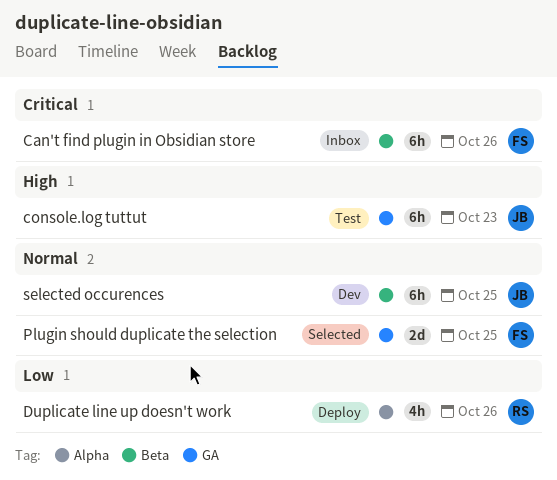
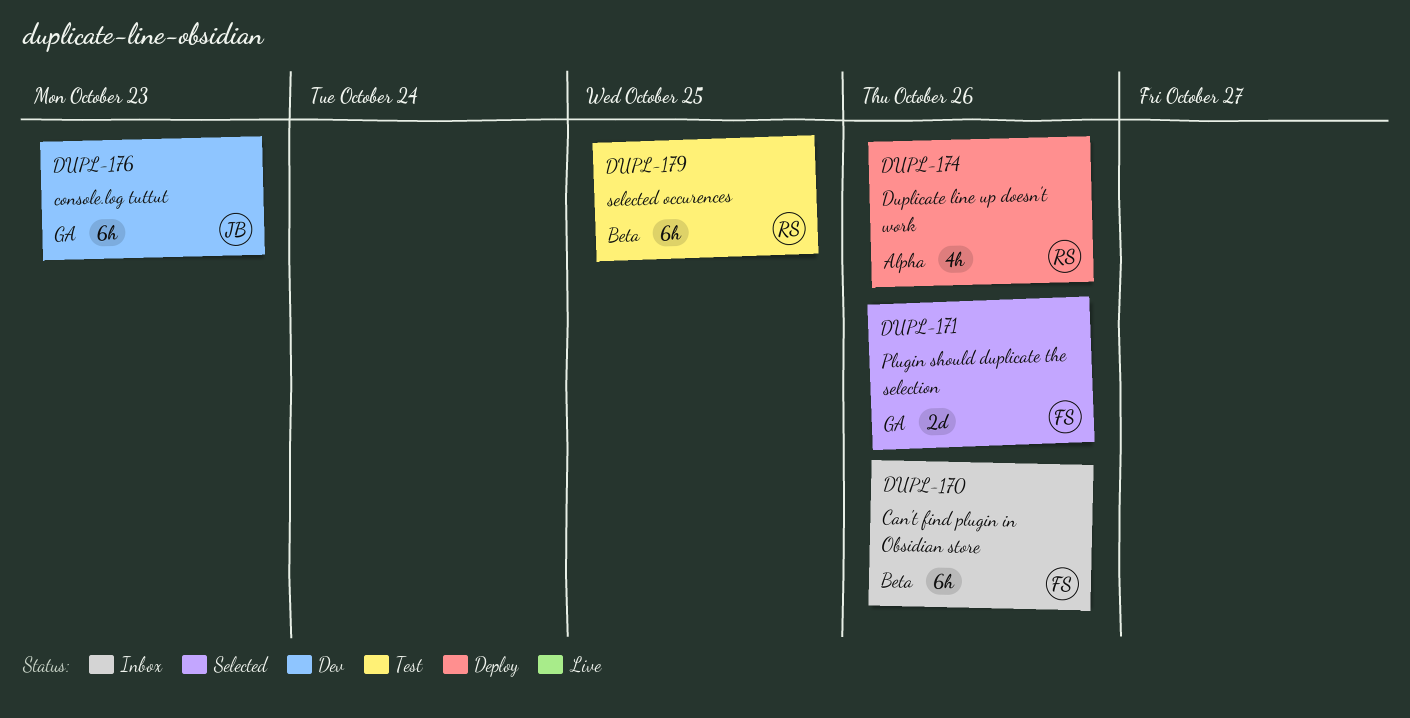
console.log tuttut, status: Test -> Dev
Plugin should duplicate the selection, due: Oct 25 -> Oct 26
selected occurences, status: Dev -> Test
selected occurences, owner: JB -> RS

